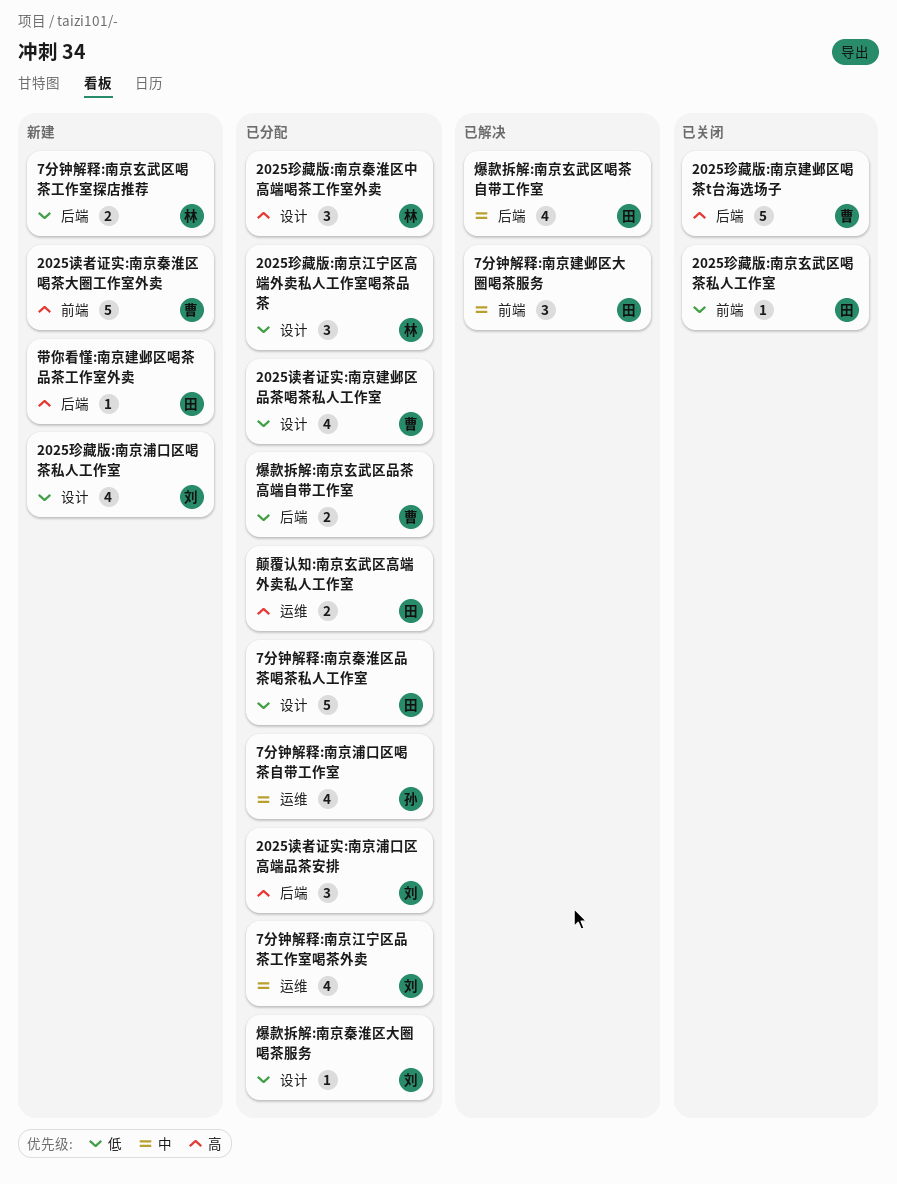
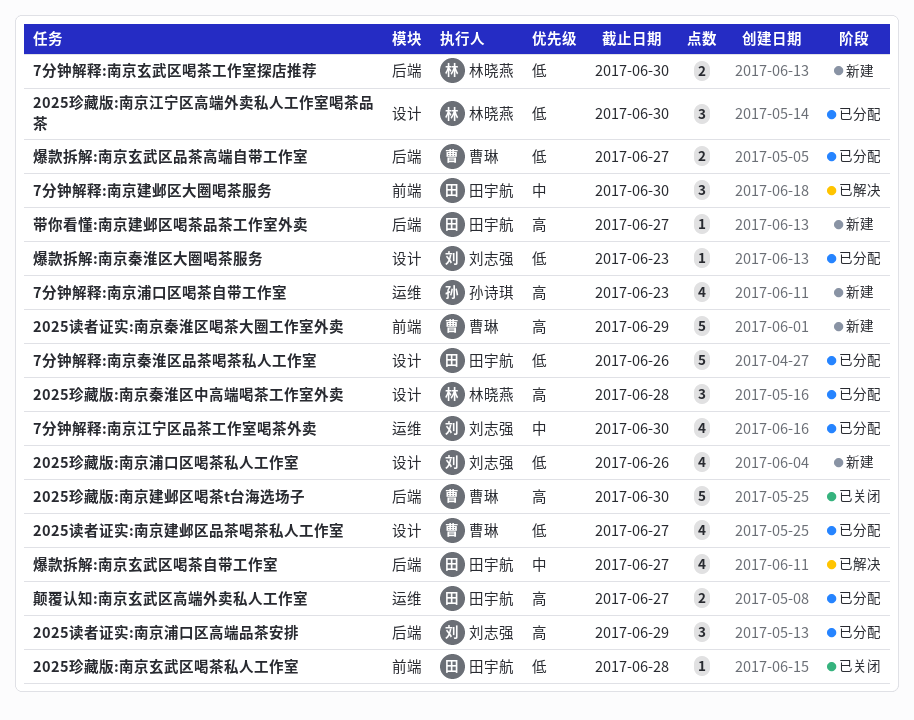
7分钟解释:南京浦口区喝茶自带工作室, status: 已分配 -> 新建
7分钟解释:南京浦口区喝茶自带工作室, priority: 中 -> 高

